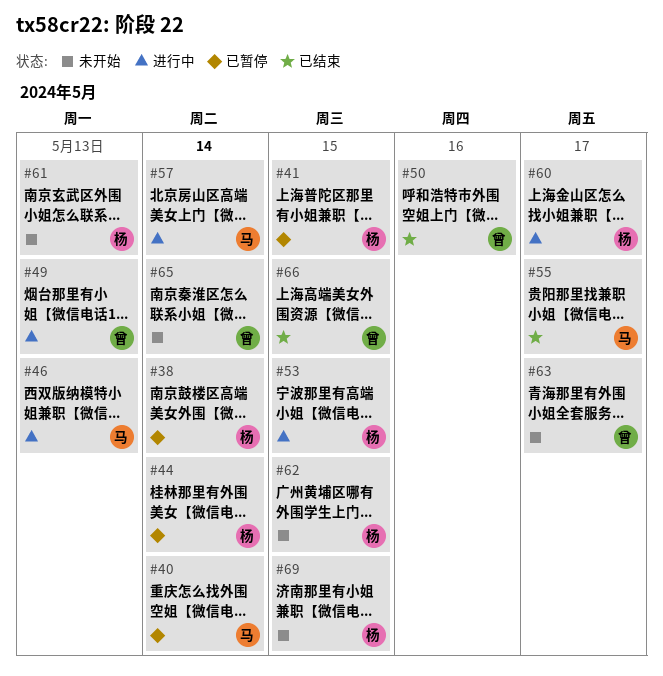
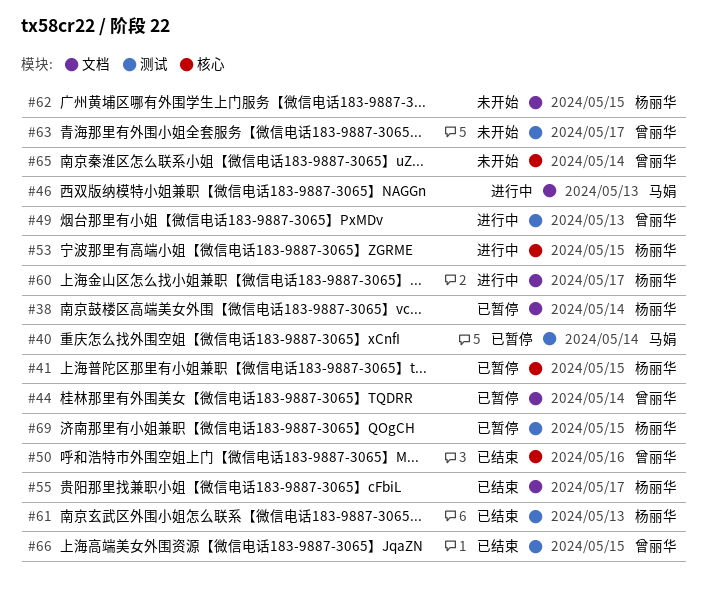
#44, owner: 杨丽华 -> 曾丽华
#55, owner: 马娟 -> 杨丽华
#57: present -> none
#61, status: 未开始 -> 已结束
#69, status: 未开始 -> 已暂停

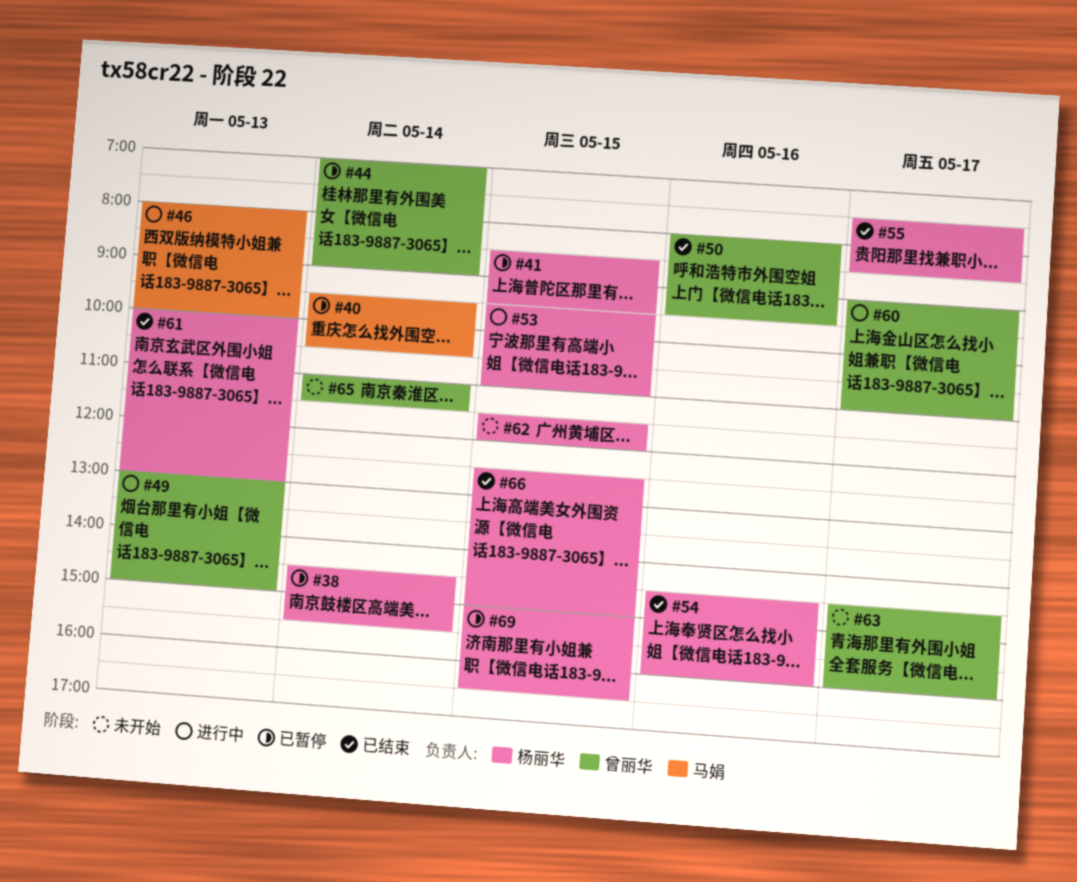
#54: none -> present
#60, owner: 杨丽华 -> 曾丽华
#66, owner: 曾丽华 -> 杨丽华

